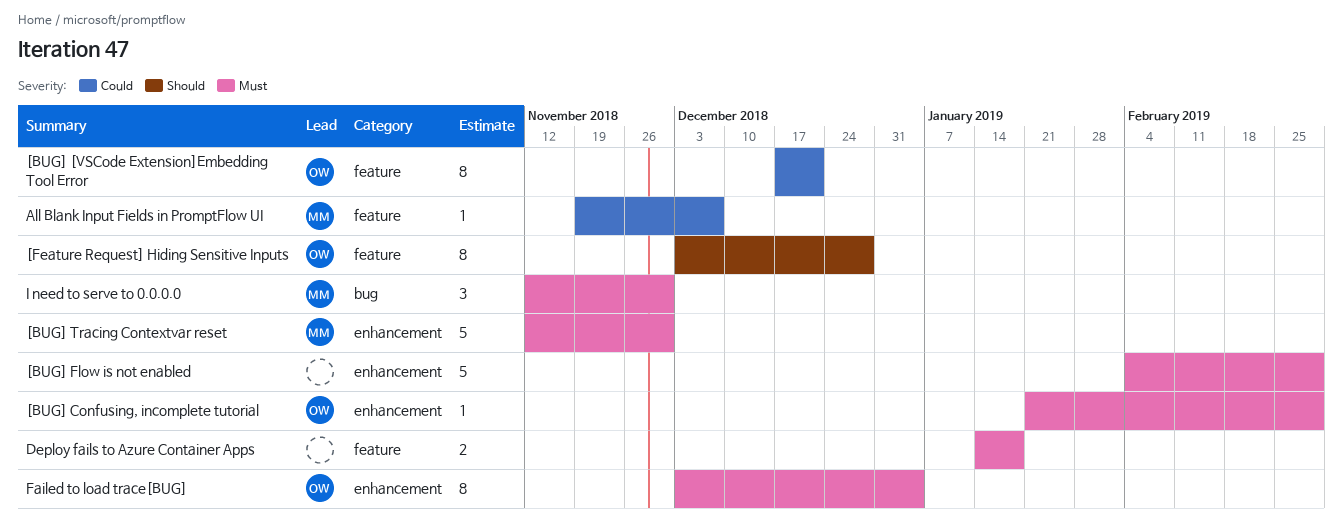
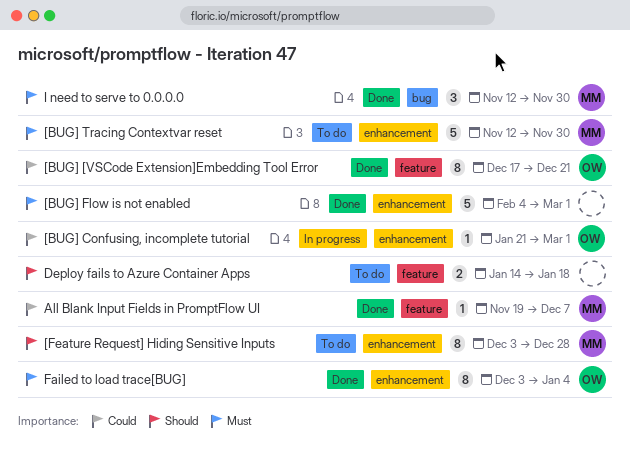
[BUG] Confusing, incomplete tutorial, priority: Must -> Could
[Feature Request] Hiding Sensitive Inputs, owner: OW -> MM
[Feature Request] Hiding Sensitive Inputs, label: feature -> enhancement
Deploy fails to Azure Container Apps, priority: Must -> Should

